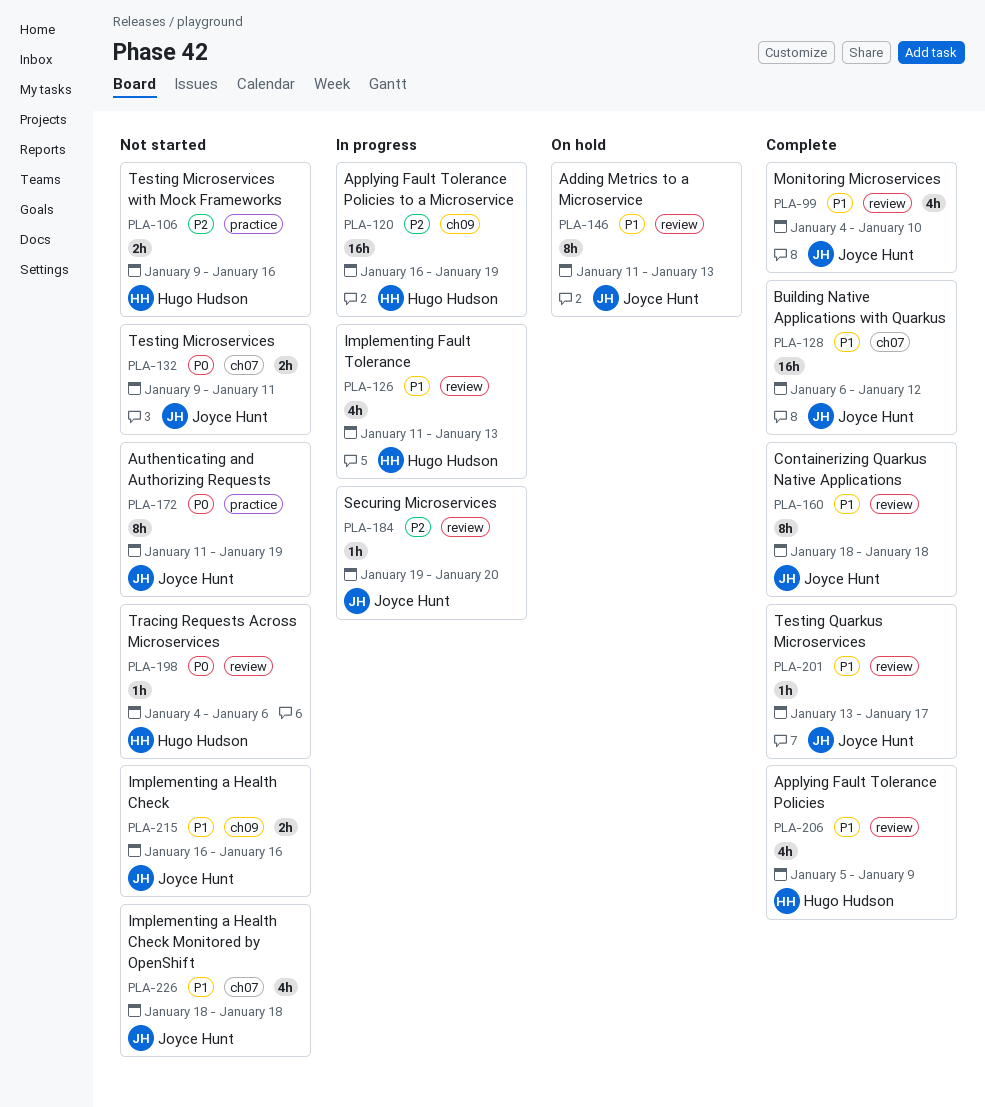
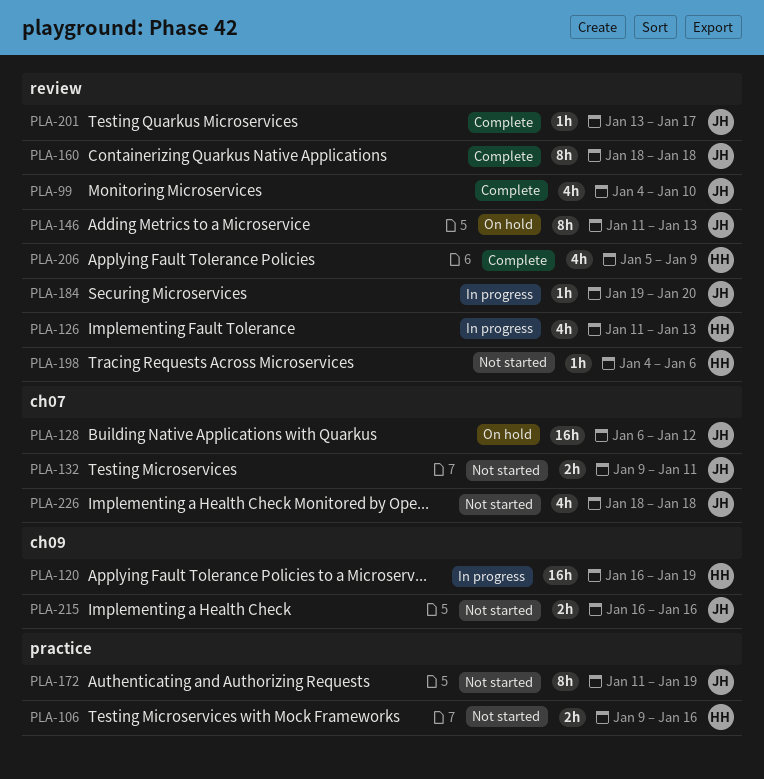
PLA-128, status: Complete -> On hold

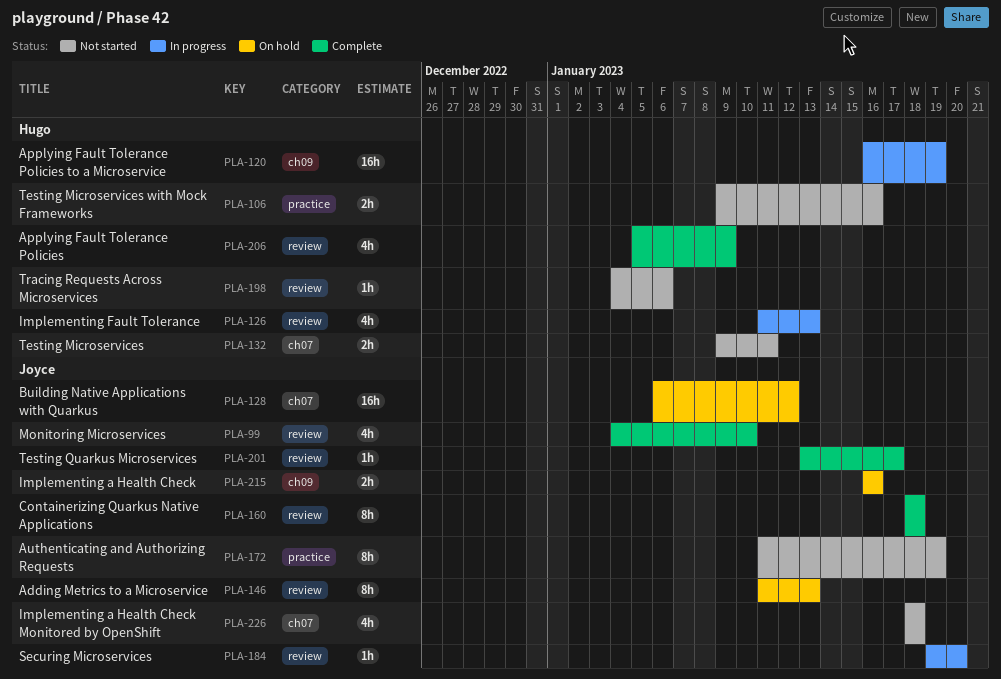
PLA-132, owner: Joyce -> Hugo
PLA-215, status: Not started -> On hold

